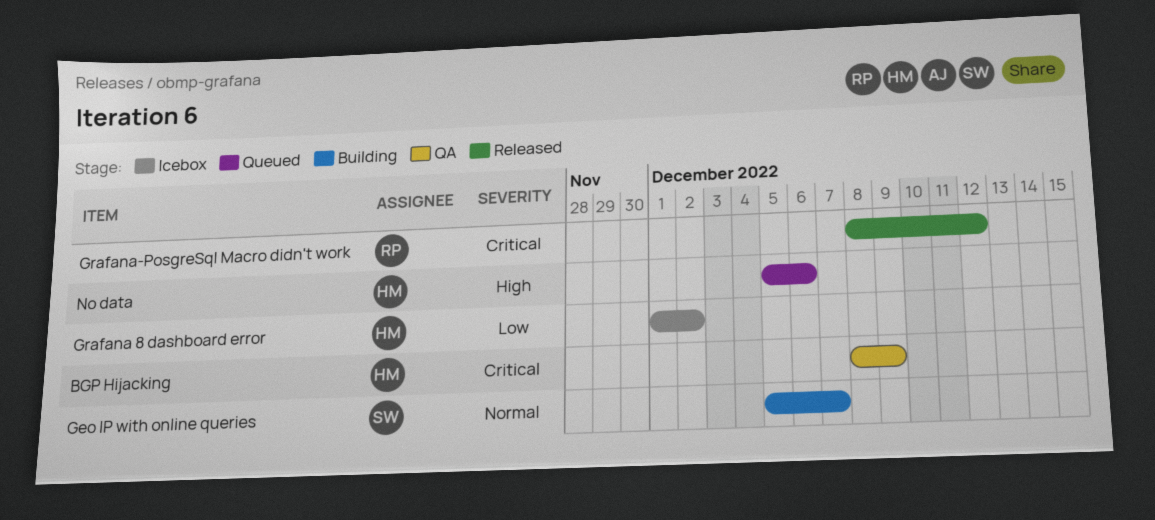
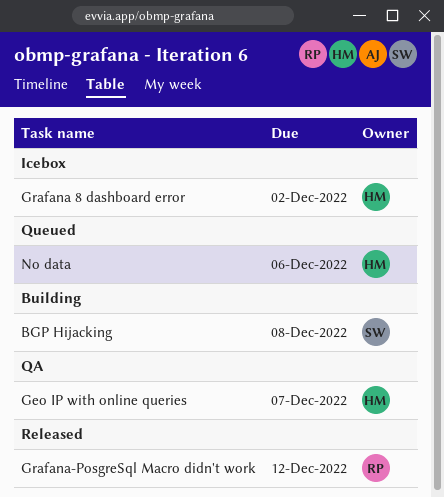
BGP Hijacking, status: QA -> Building
BGP Hijacking, owner: HM -> SW
BGP Hijacking, due: Dec 9 -> Dec 8
Geo IP with online queries, status: Building -> QA
Geo IP with online queries, owner: SW -> HM

